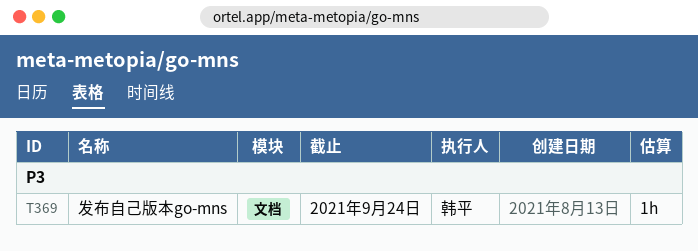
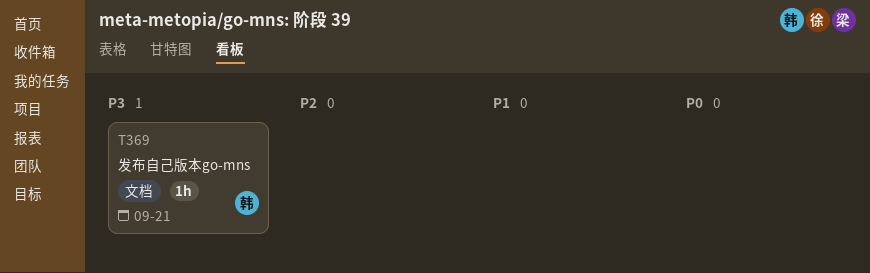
T369, due: Sep 24 -> Sep 21

